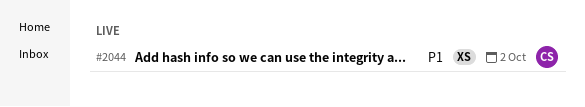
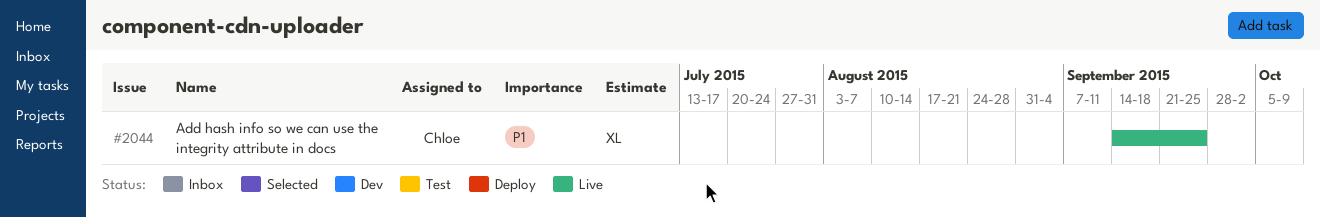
#2044, estimate: XS -> XL
#2044, due: Oct 2 -> Sep 25

